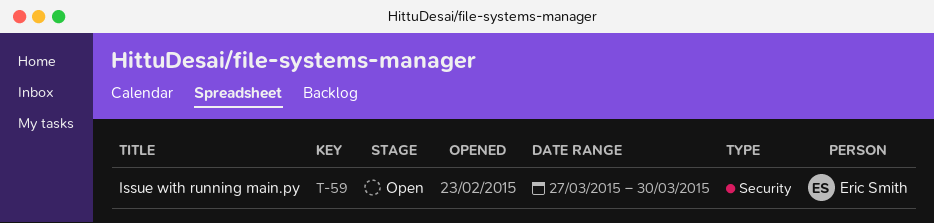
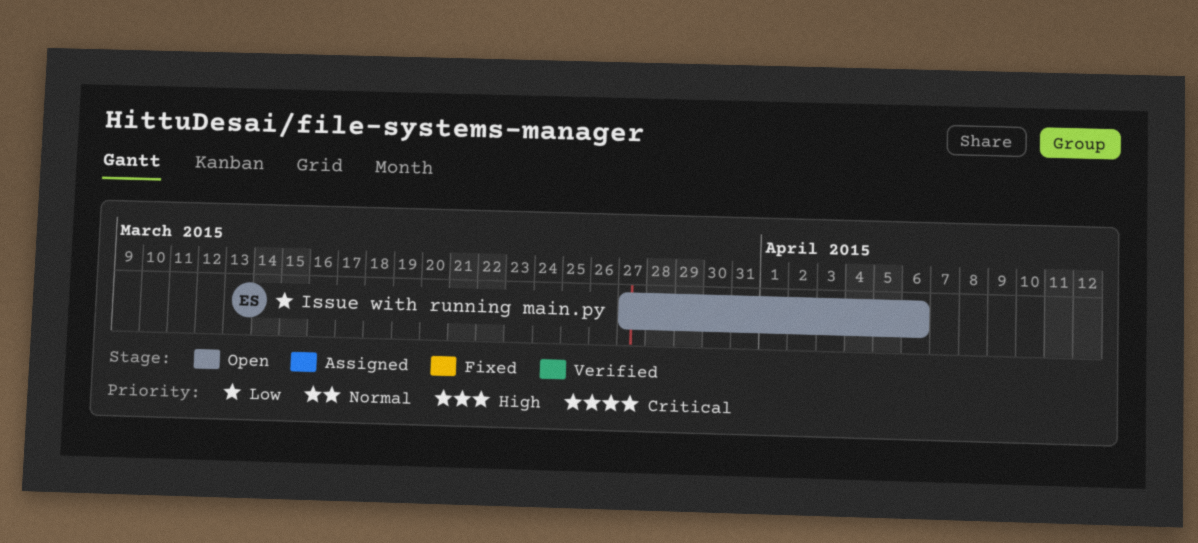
Issue with running main.py, due: Mar 30 -> Apr 6

